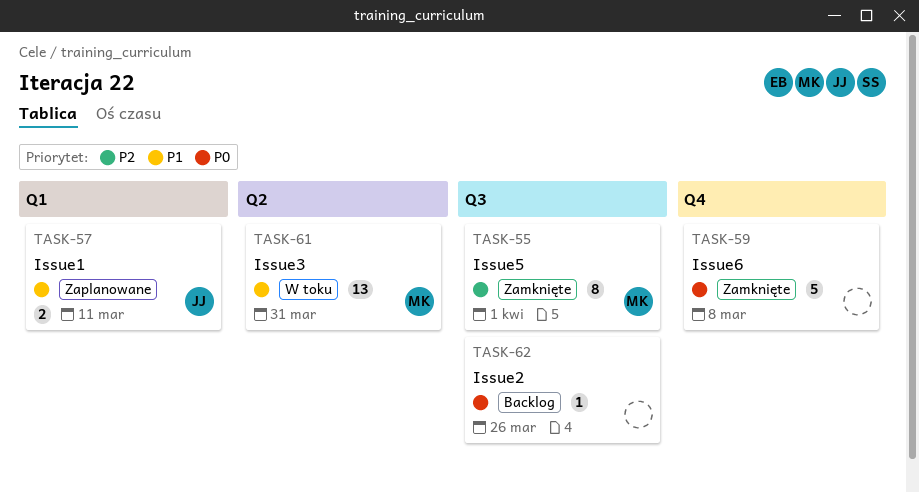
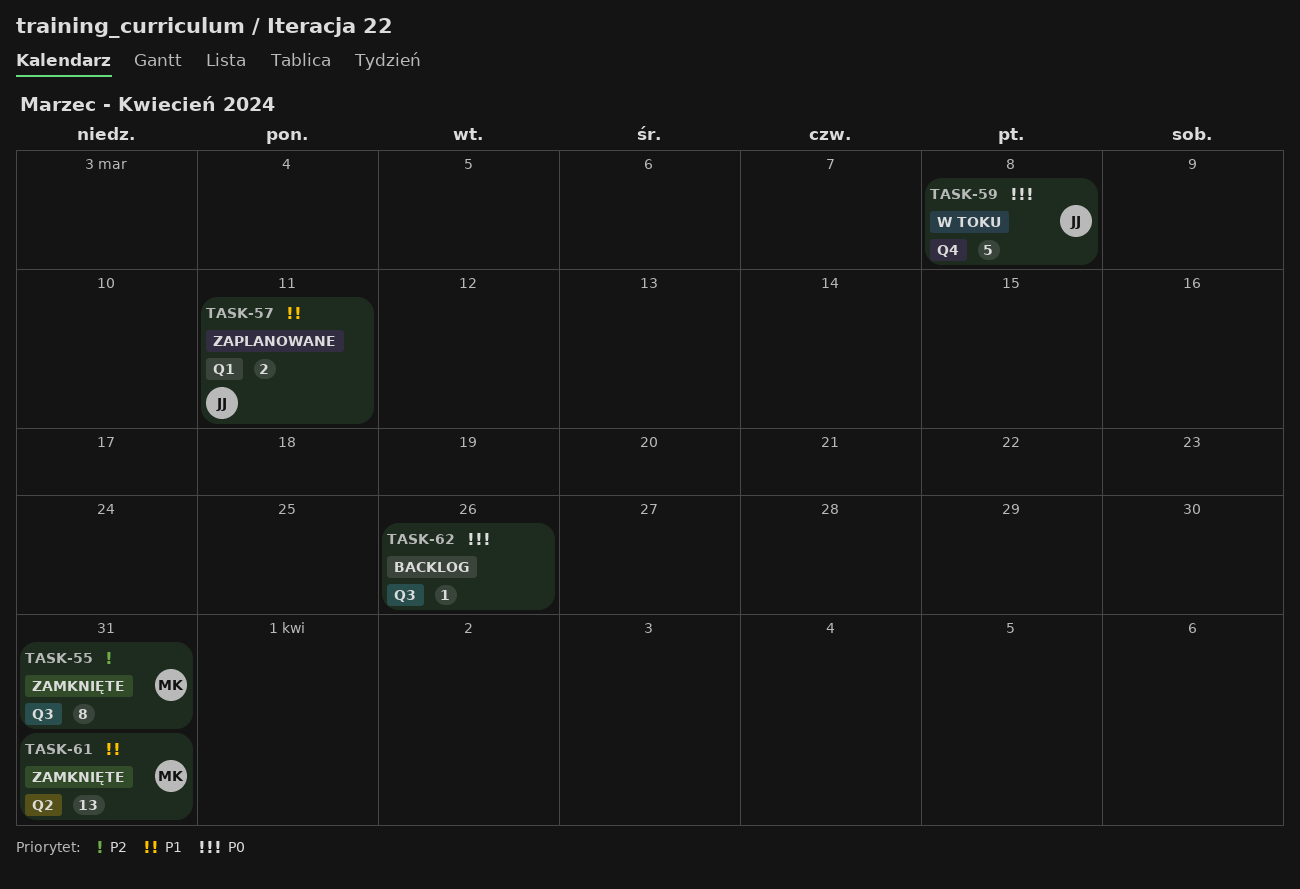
TASK-55, due: Apr 1 -> Mar 31
TASK-59, status: Zamknięte -> W toku
TASK-59, owner: none -> JJ
TASK-61, status: W toku -> Zamknięte

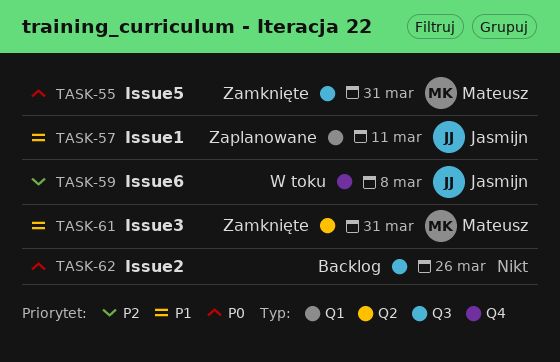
TASK-55, priority: P2 -> P0
TASK-59, priority: P0 -> P2

